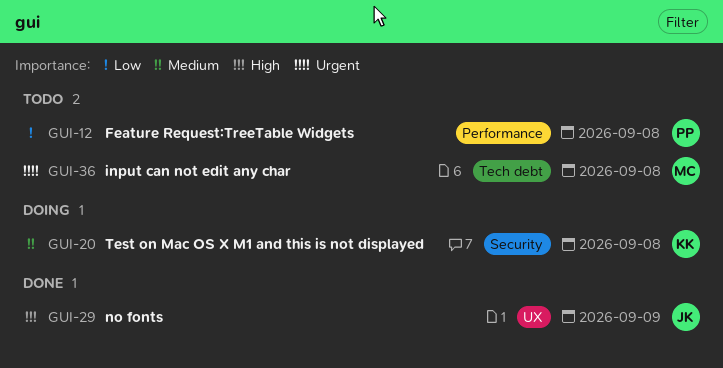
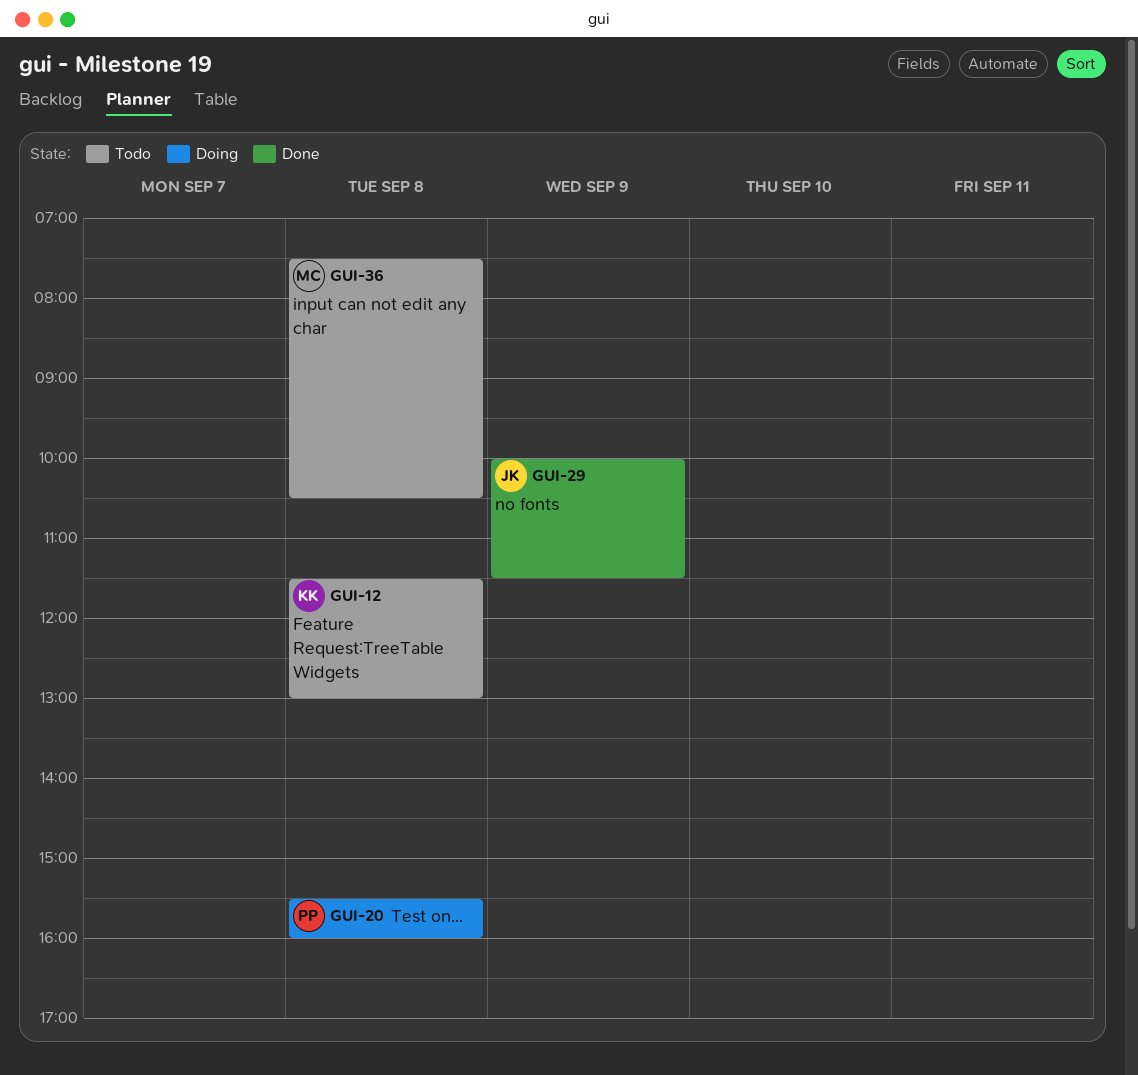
GUI-12, owner: PP -> KK
GUI-20, owner: KK -> PP

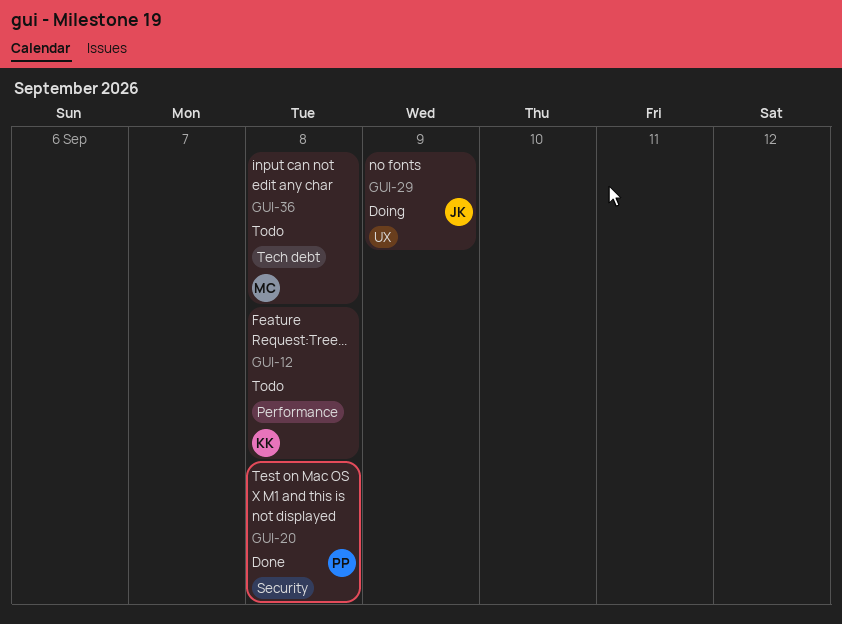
GUI-20, status: Doing -> Done
GUI-29, status: Done -> Doing

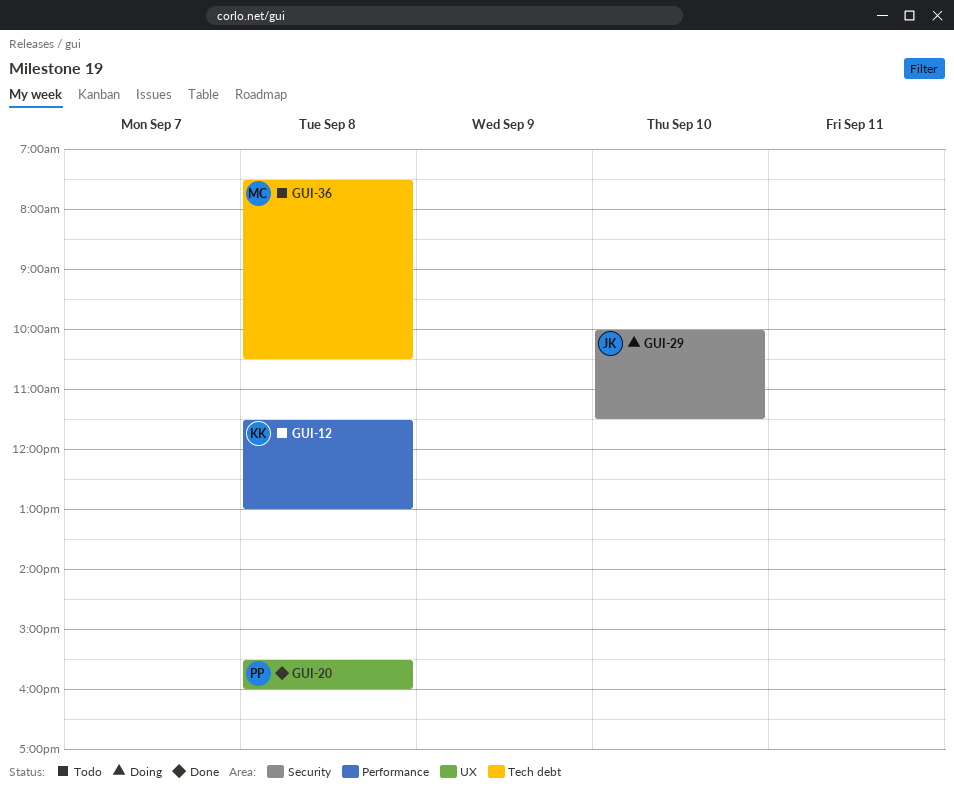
GUI-20, label: Security -> UX
GUI-29, label: UX -> Security
GUI-29, day: Sep 9 -> Sep 10

